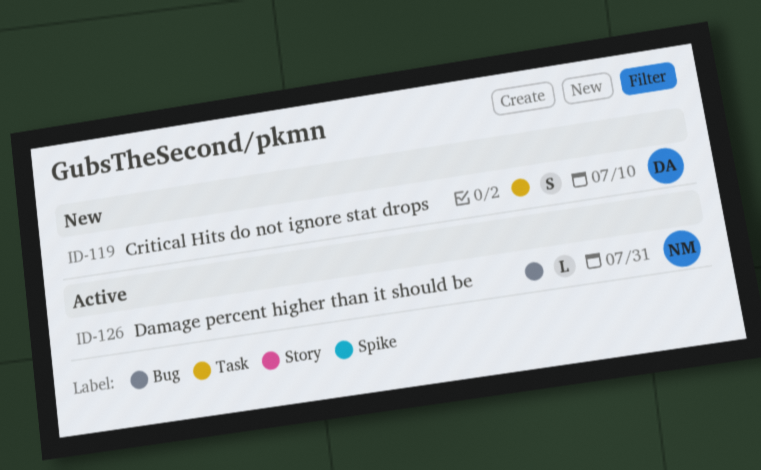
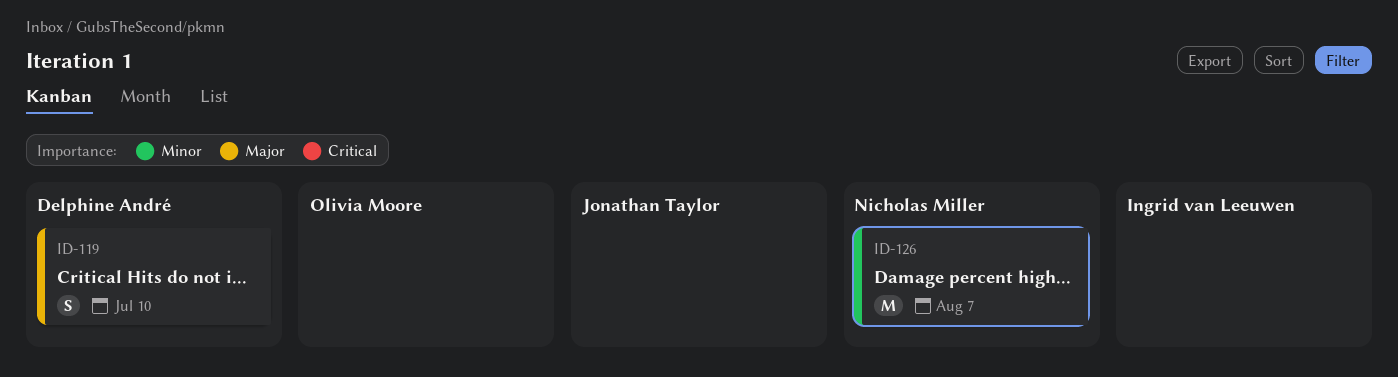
ID-126, estimate: L -> M
ID-126, due: Jul 31 -> Aug 7

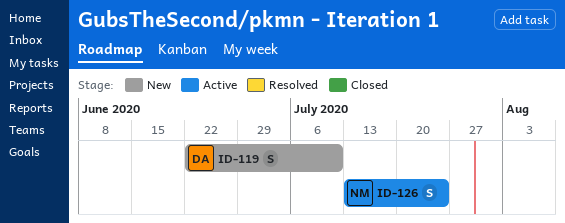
ID-126, estimate: M -> S
ID-126, due: Aug 7 -> Jul 24

